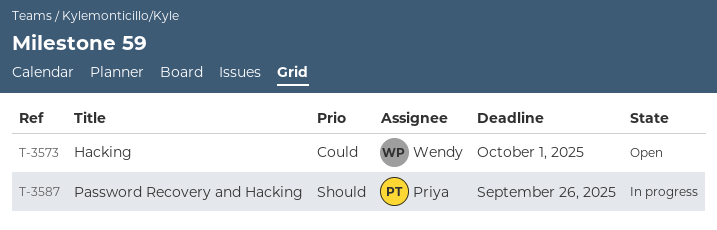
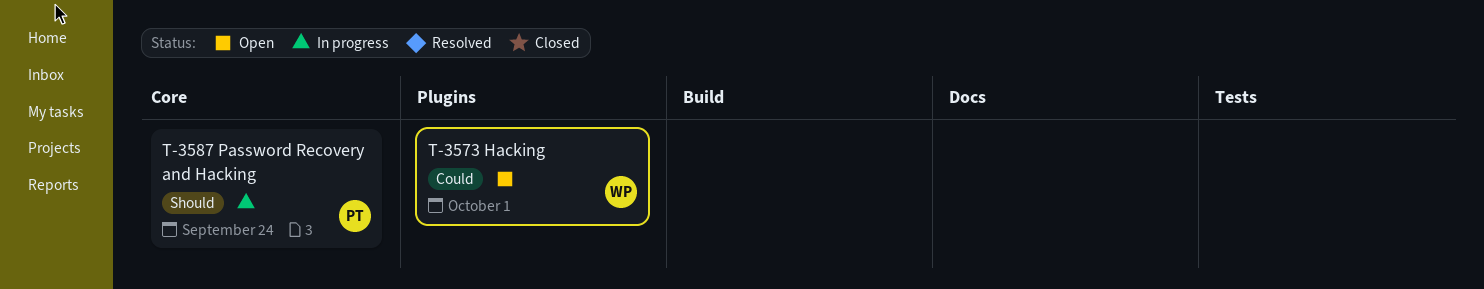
T-3587, due: Sep 26 -> Sep 24

